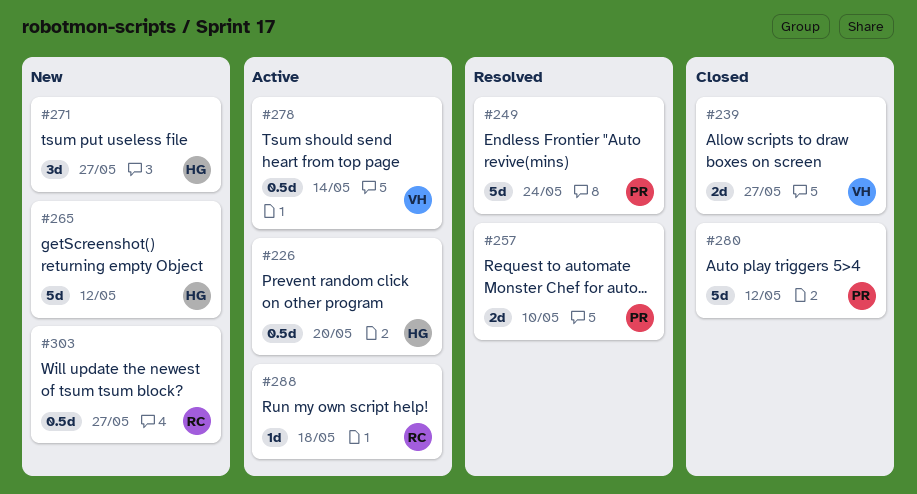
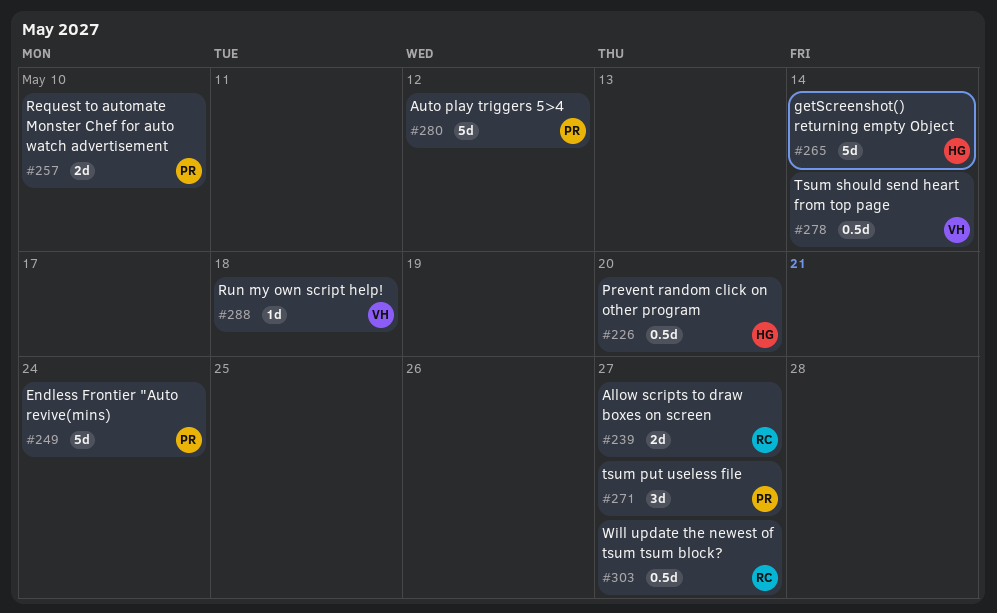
#239, owner: VH -> RC
#265, due: May 12 -> May 14
#271, owner: HG -> PR
#288, owner: RC -> VH

